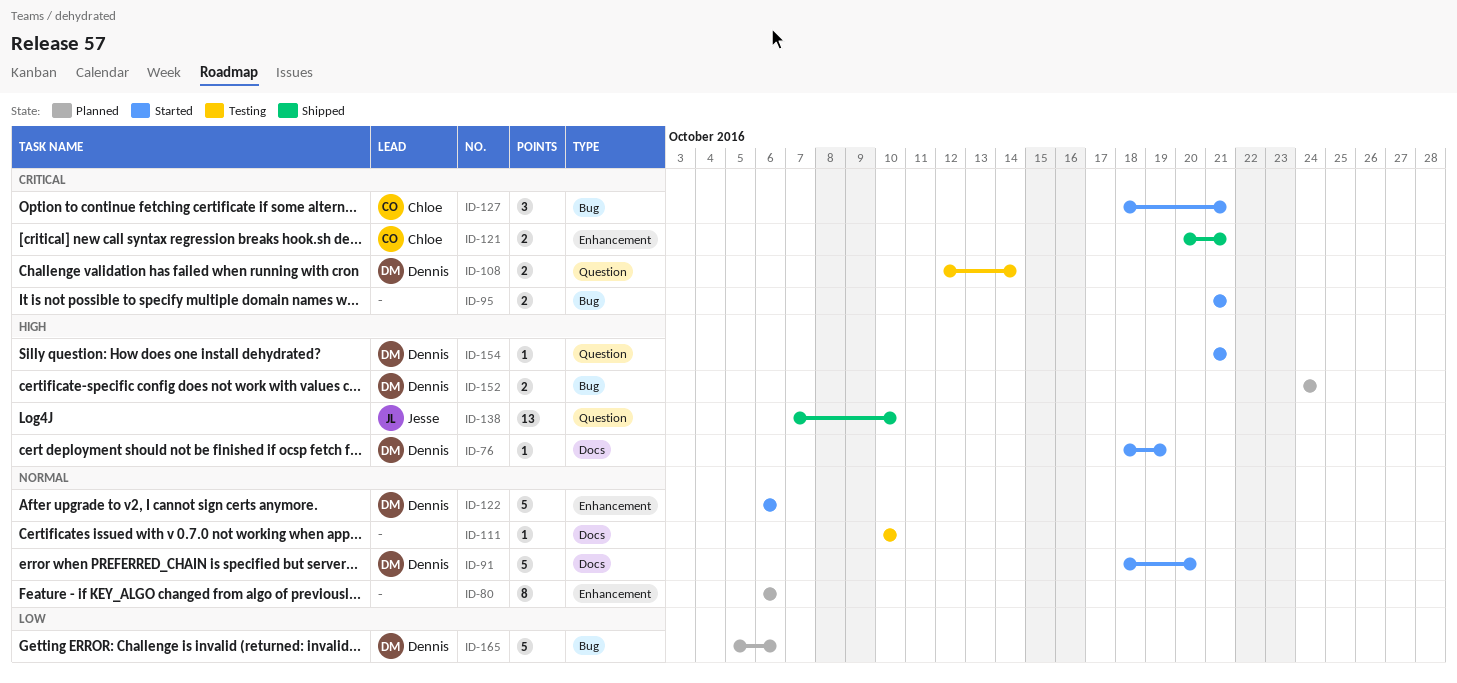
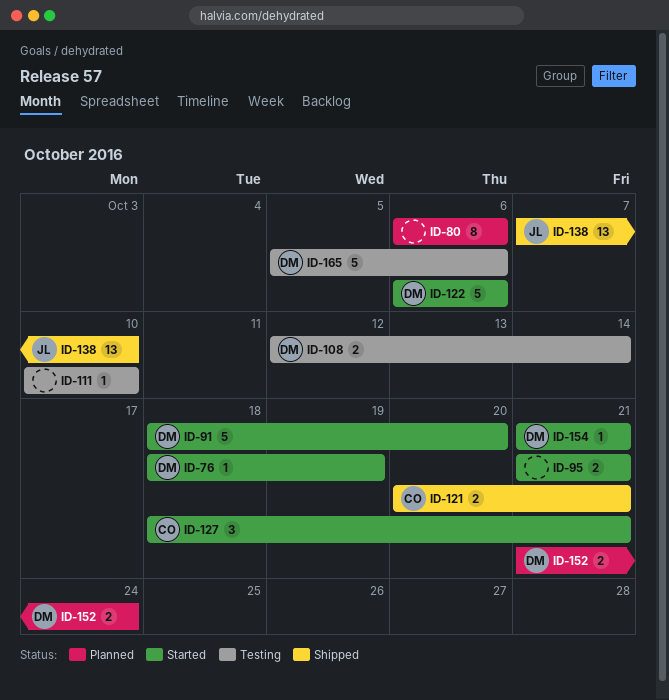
ID-152, start: Oct 24 -> Oct 21
ID-165, status: Planned -> Testing

